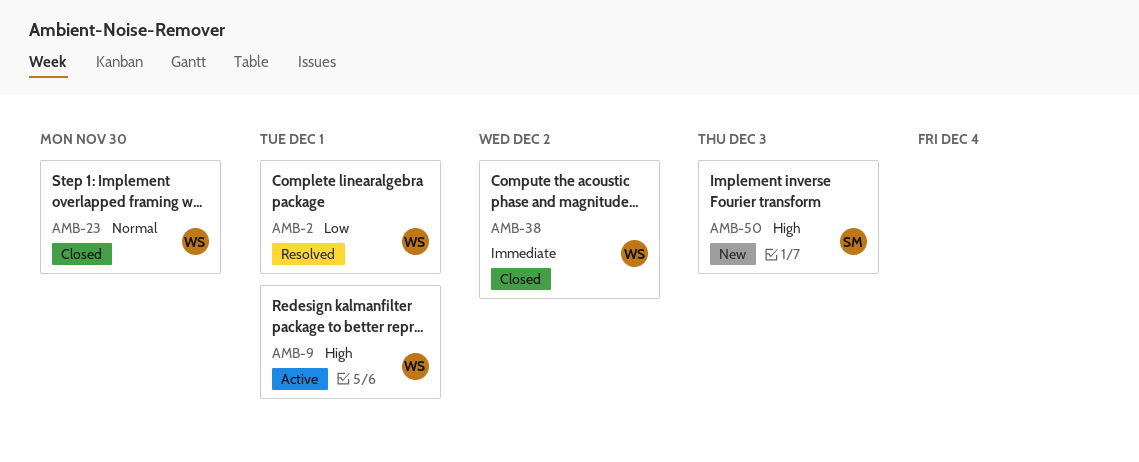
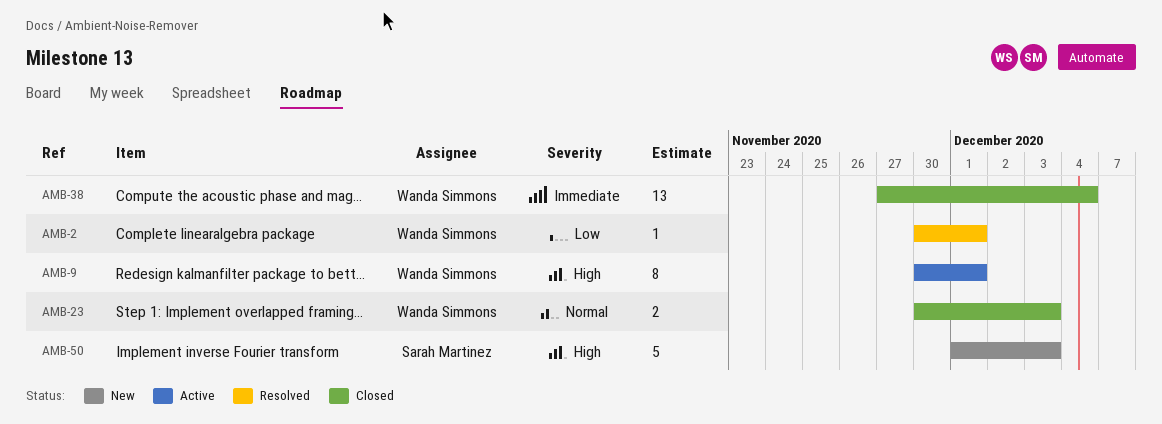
AMB-23, due: Nov 30 -> Dec 3
AMB-38, due: Dec 2 -> Dec 4

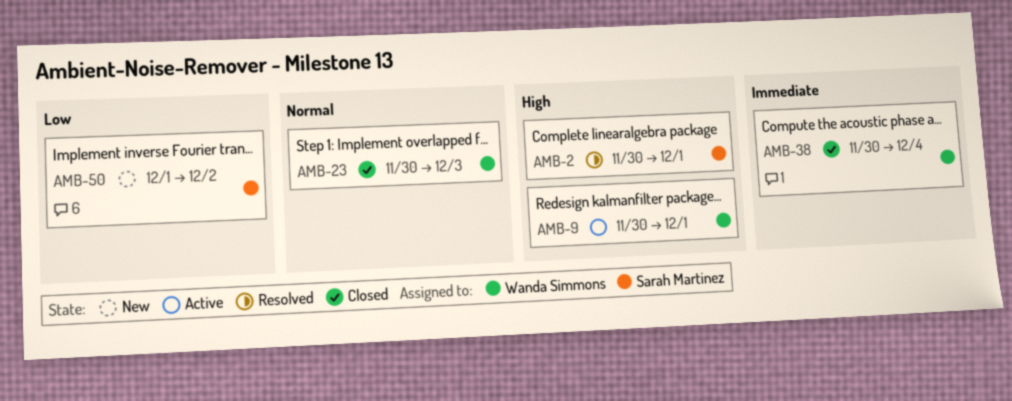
AMB-2, owner: Wanda Simmons -> Sarah Martinez
AMB-2, priority: Low -> High
AMB-38, start: Nov 27 -> Nov 30
AMB-50, priority: High -> Low
AMB-50, due: Dec 3 -> Dec 2

